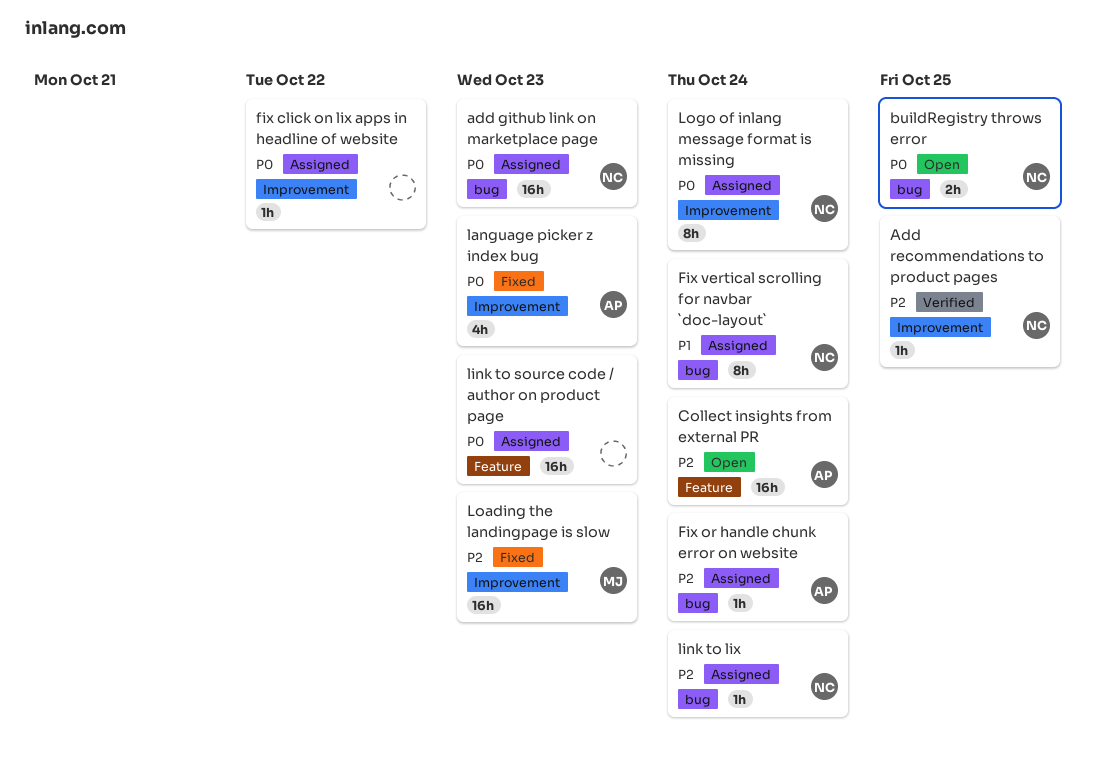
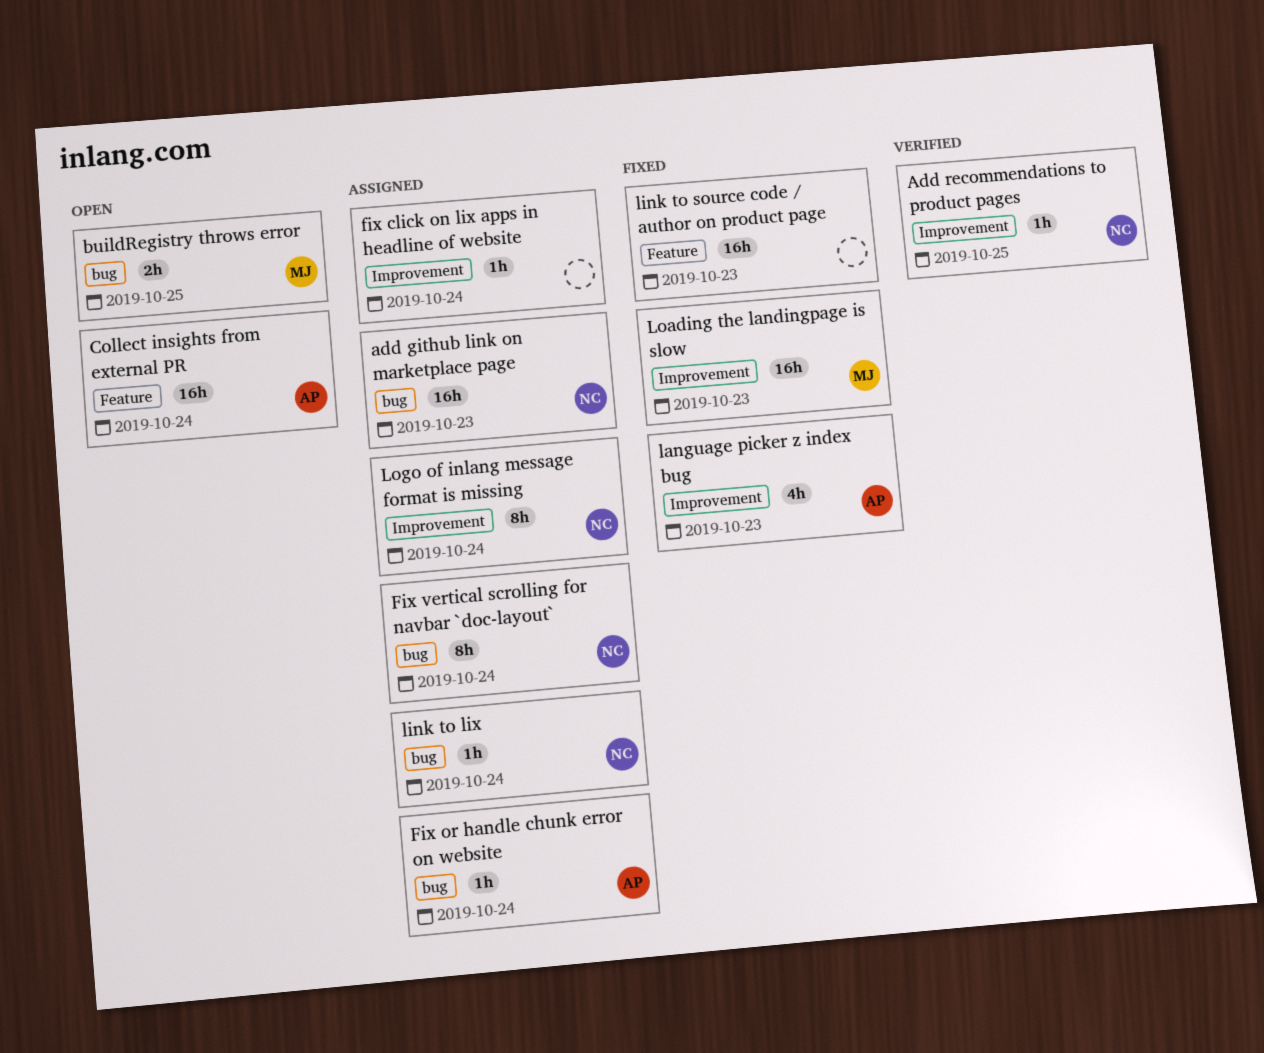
buildRegistry throws error, owner: NC -> MJ
fix click on lix apps in headline of website, due: Oct 22 -> Oct 24
link to source code / author on product page, status: Assigned -> Fixed

